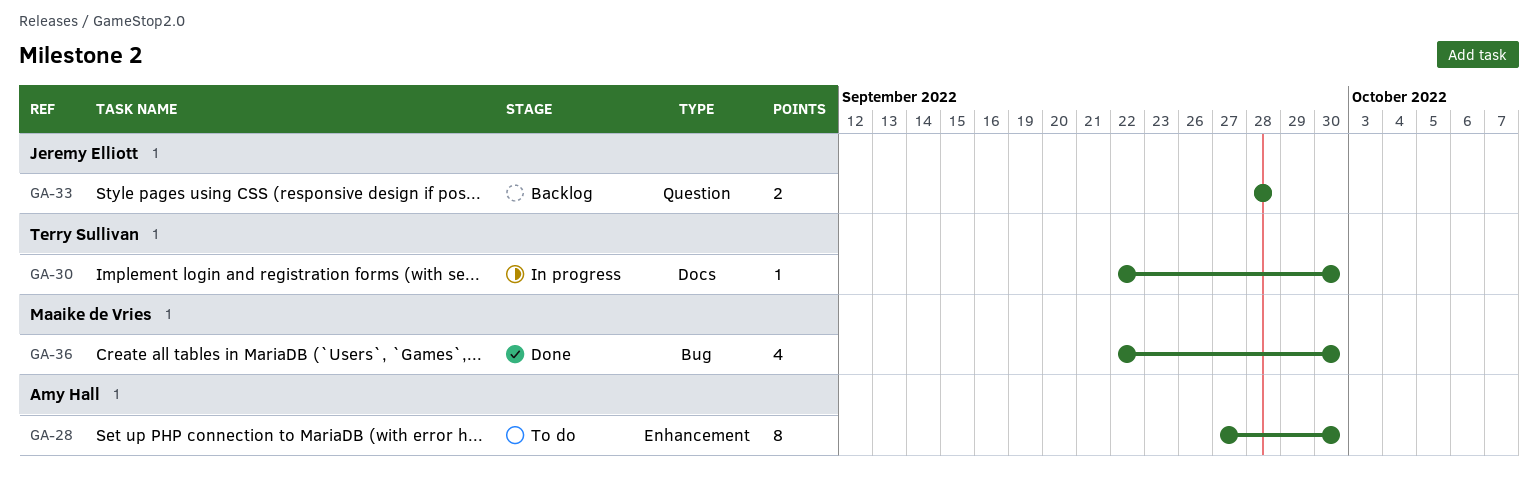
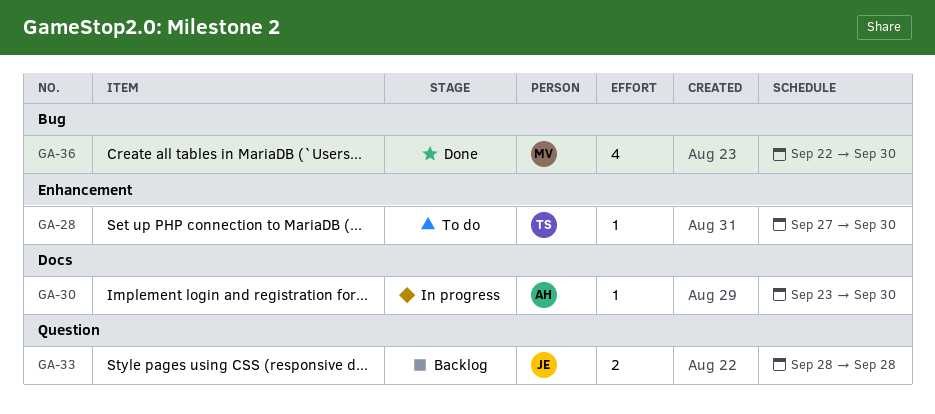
GA-28, owner: Amy Hall -> Terry Sullivan
GA-28, estimate: 8 -> 1
GA-30, owner: Terry Sullivan -> Amy Hall
GA-30, start: Sep 22 -> Sep 23

